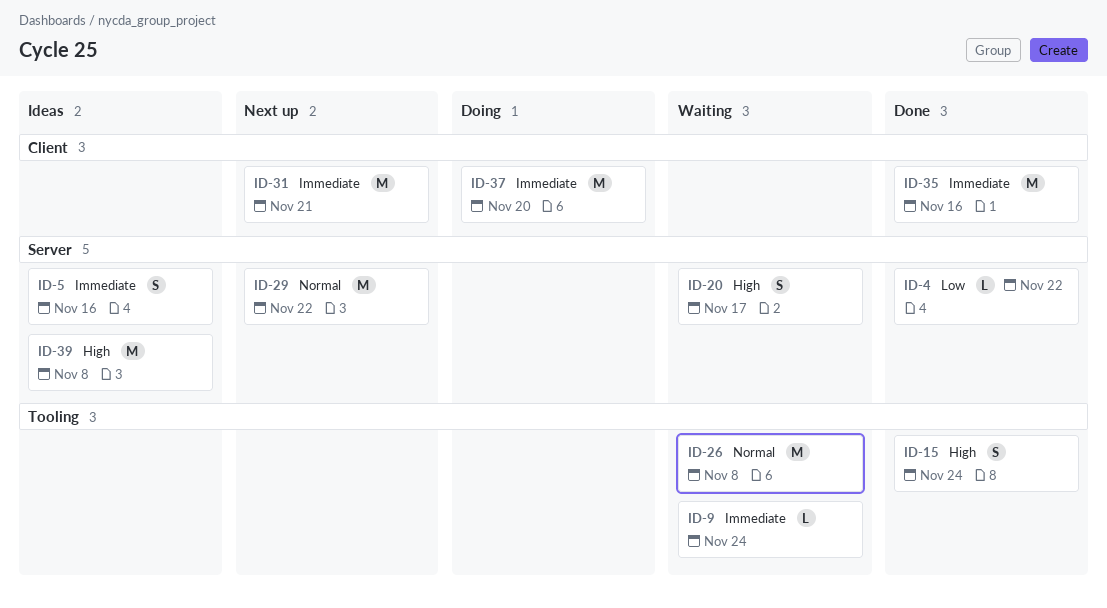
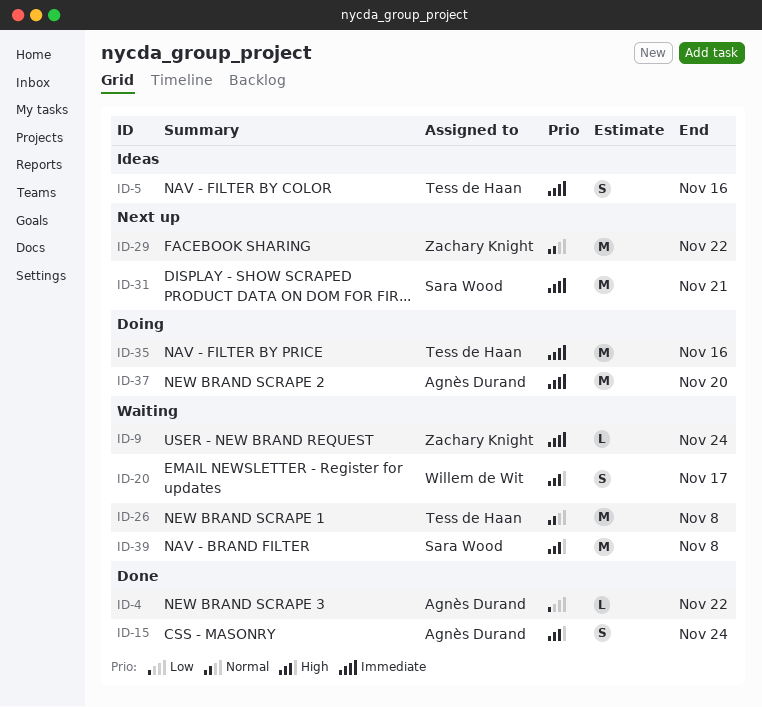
ID-35, status: Done -> Doing
ID-39, status: Ideas -> Waiting

